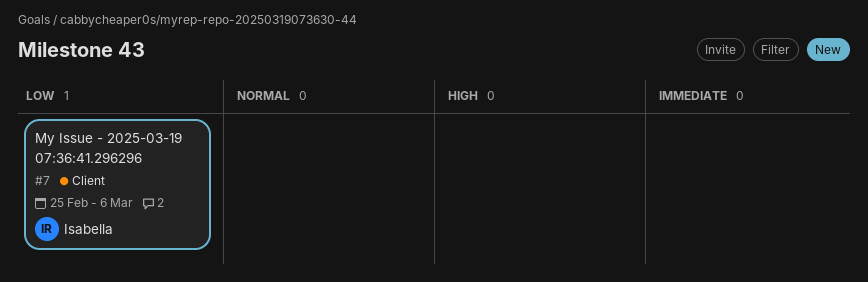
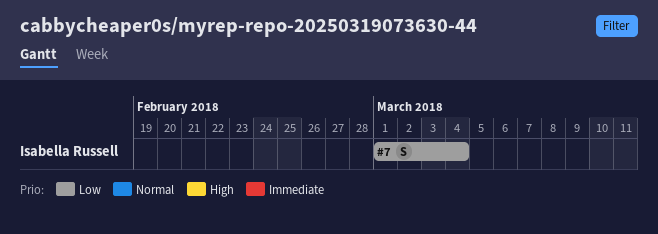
#7, start: Feb 25 -> Mar 1
#7, due: Mar 6 -> Mar 4

